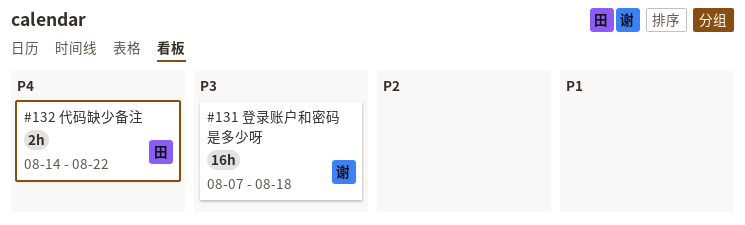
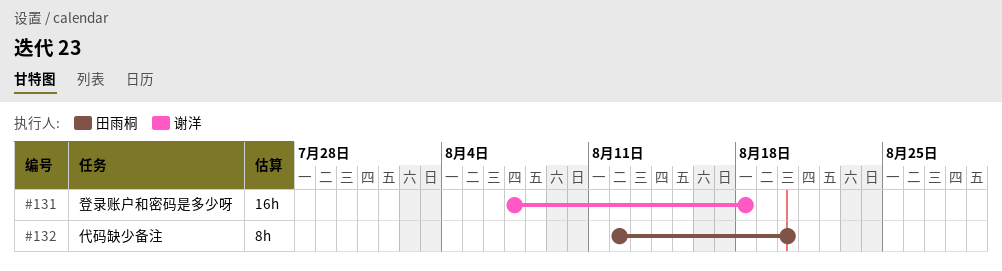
#132, estimate: 2h -> 8h
#132, start: Aug 14 -> Aug 12
#132, due: Aug 22 -> Aug 20

